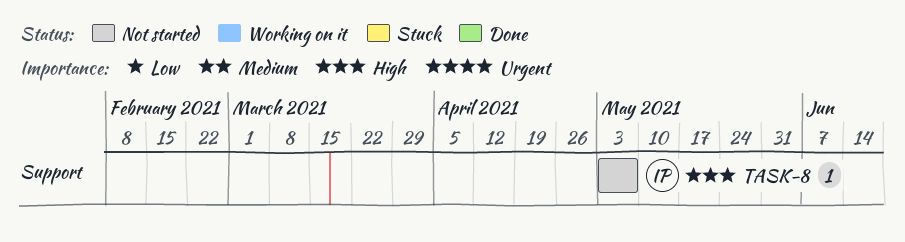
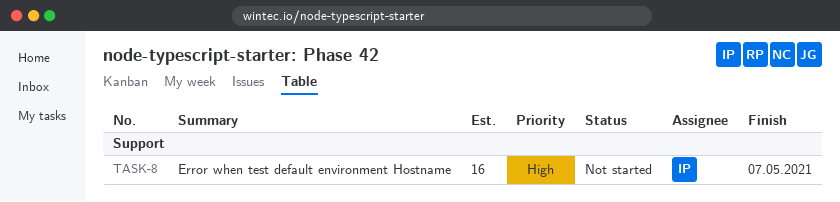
TASK-8, estimate: 1 -> 16

